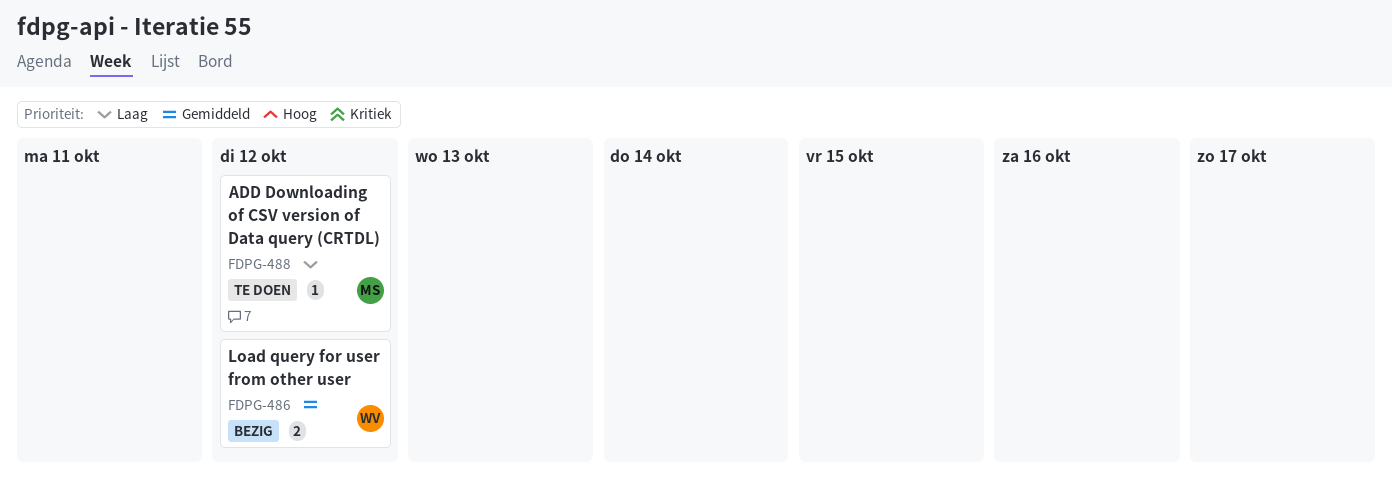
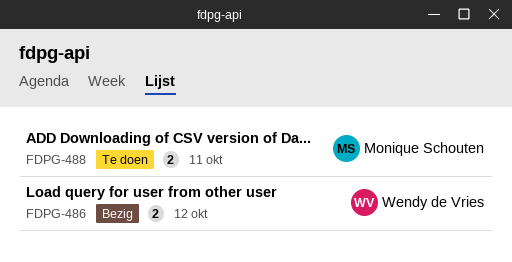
FDPG-488, estimate: 1 -> 2
FDPG-488, due: Oct 12 -> Oct 11

